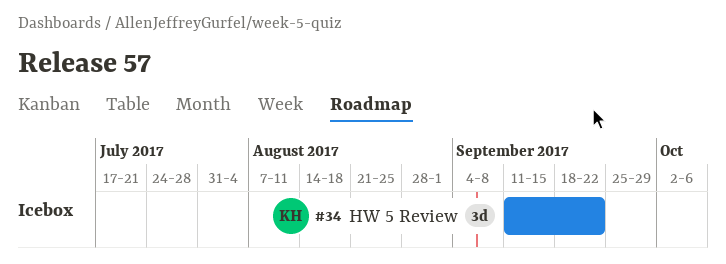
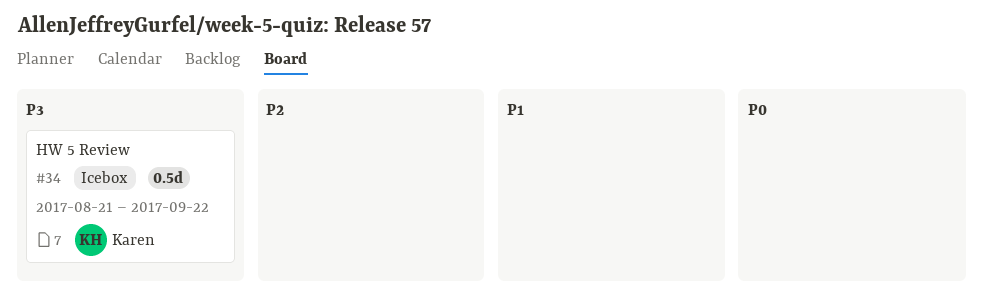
#34, estimate: 3d -> 0.5d
#34, start: Sep 11 -> Aug 21

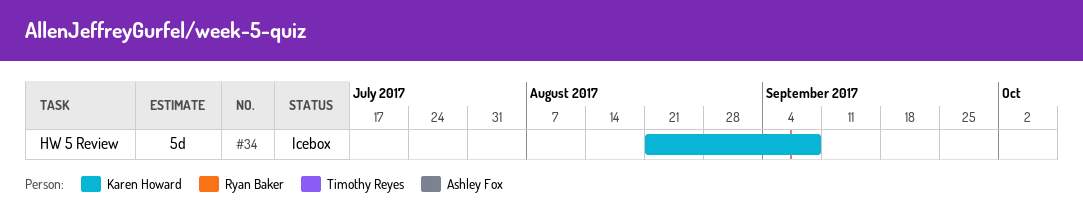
#34, estimate: 0.5d -> 5d
#34, due: Sep 22 -> Sep 8

